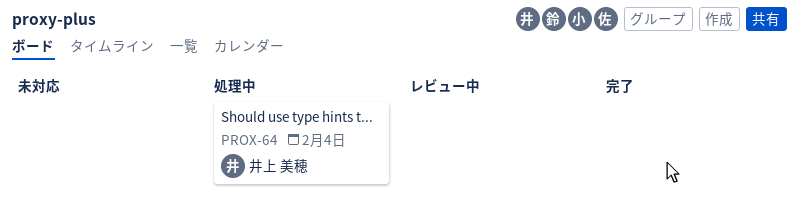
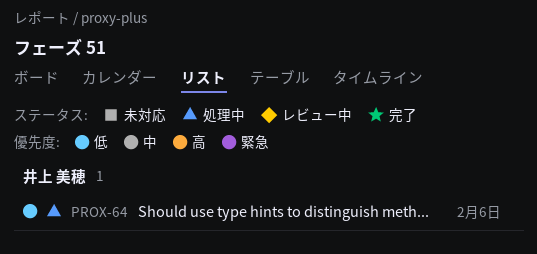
PROX-64, due: Feb 4 -> Feb 6

